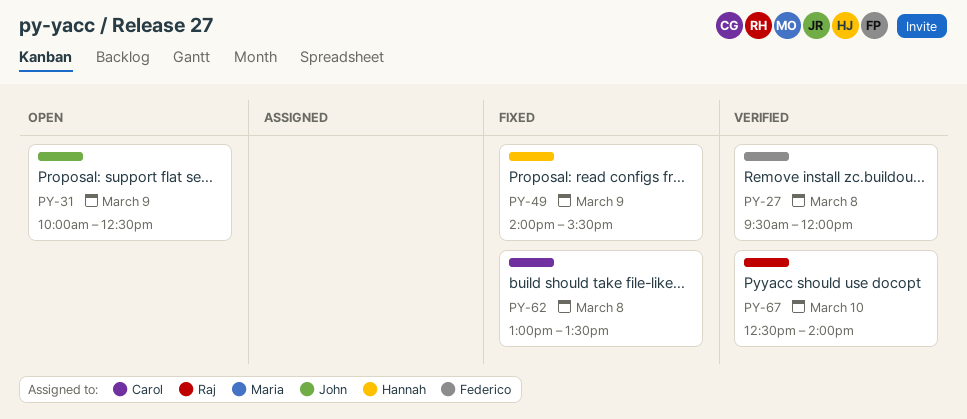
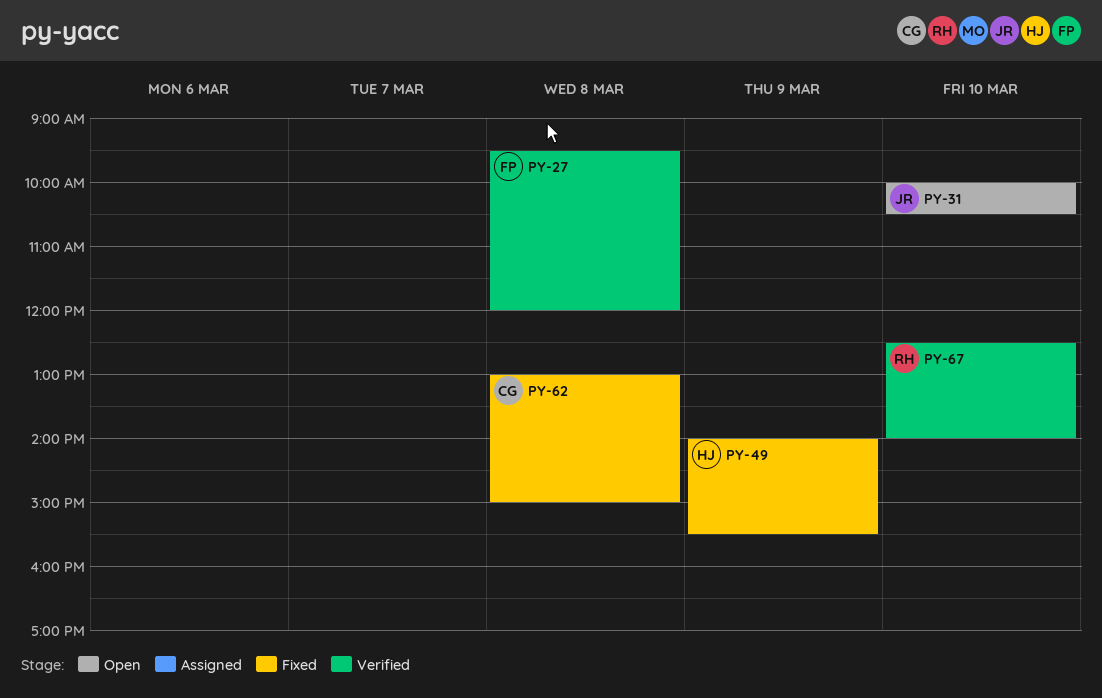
PY-31, day: Mar 9 -> Mar 10
PY-31, ends: 12:30 -> 10:30
PY-62, ends: 13:30 -> 15:00

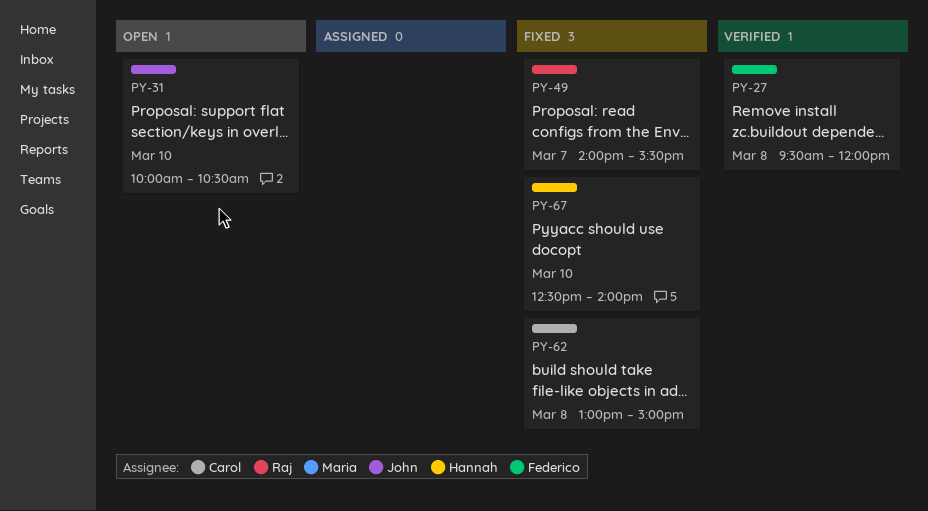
PY-49, owner: Hannah -> Raj
PY-49, day: Mar 9 -> Mar 7
PY-67, status: Verified -> Fixed
PY-67, owner: Raj -> Hannah

